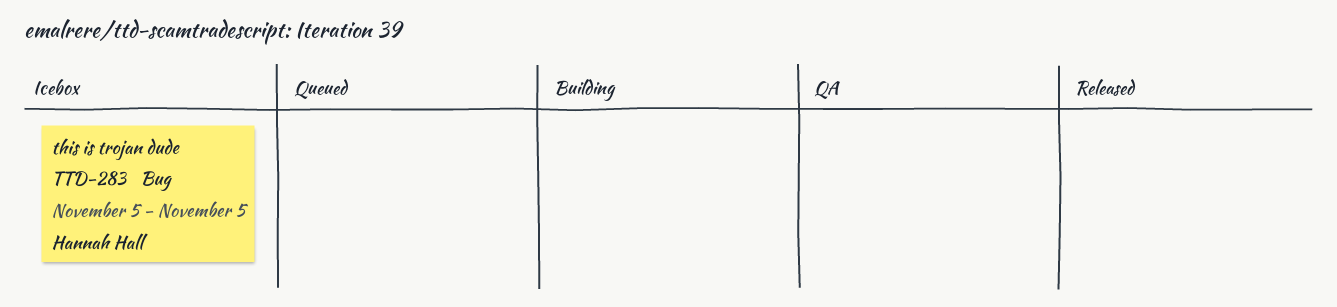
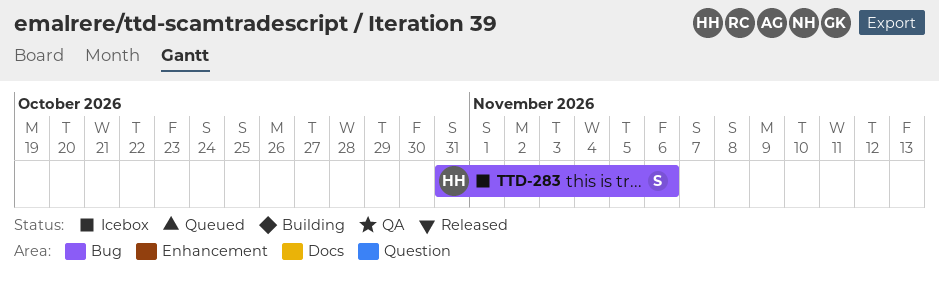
TTD-283, start: Nov 5 -> Oct 31
TTD-283, due: Nov 5 -> Nov 6

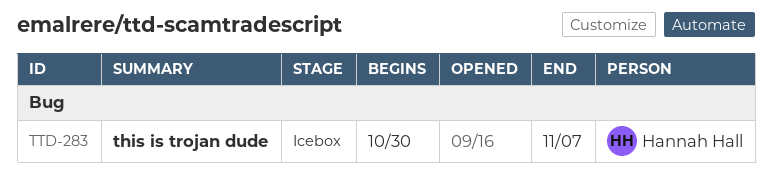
TTD-283, start: Oct 31 -> Oct 30
TTD-283, due: Nov 6 -> Nov 7

